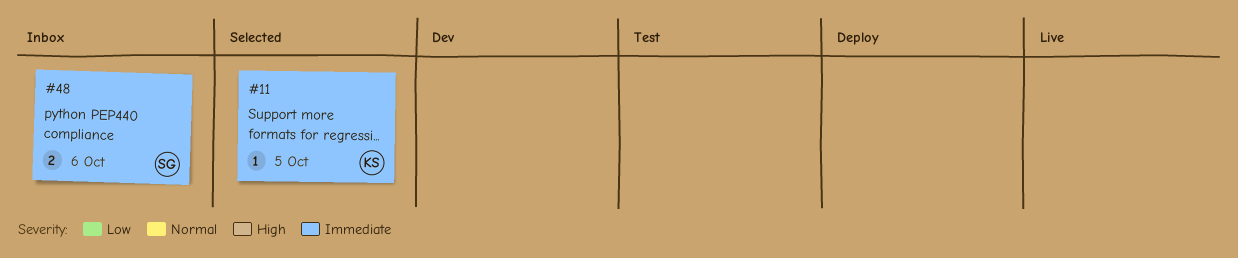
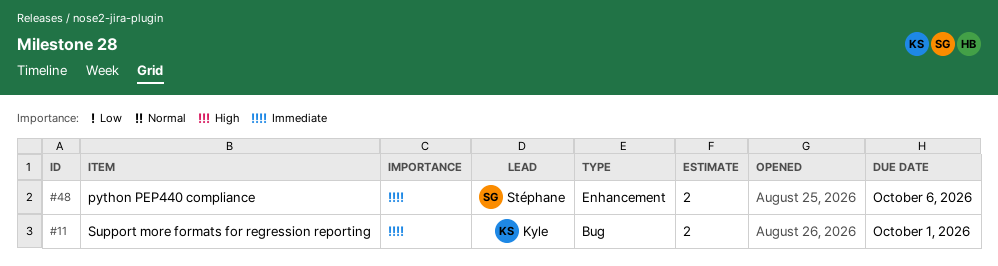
#11, estimate: 1 -> 2
#11, due: Oct 5 -> Oct 1

